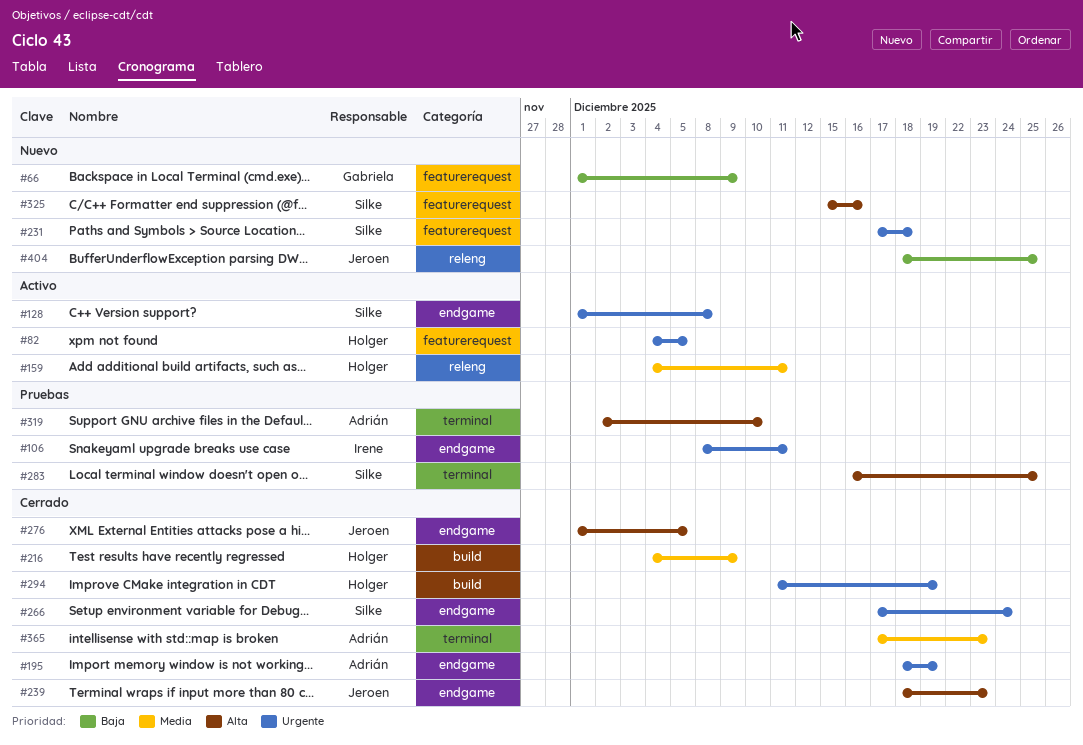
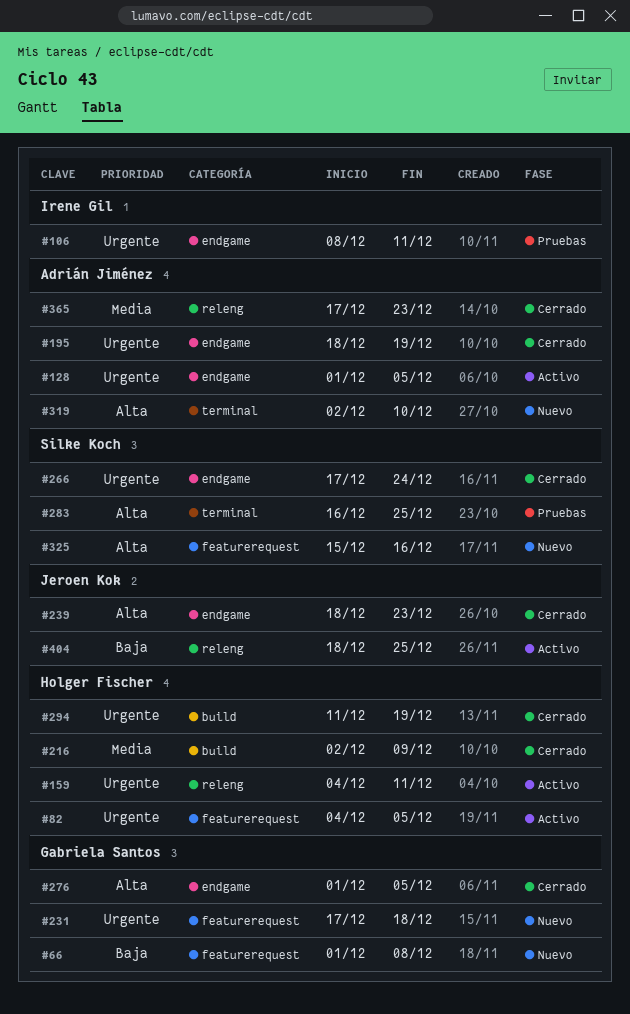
#66, due: Dec 9 -> Dec 8
#128, owner: Silke Koch -> Adrián Jiménez
#128, due: Dec 8 -> Dec 5
#159, priority: Media -> Urgente
#216, start: Dec 4 -> Dec 2
#231, owner: Silke Koch -> Gabriela Santos
#276, owner: Jeroen Kok -> Gabriela Santos
#319, status: Pruebas -> Nuevo
#365, label: terminal -> releng
#404, status: Nuevo -> Activo

